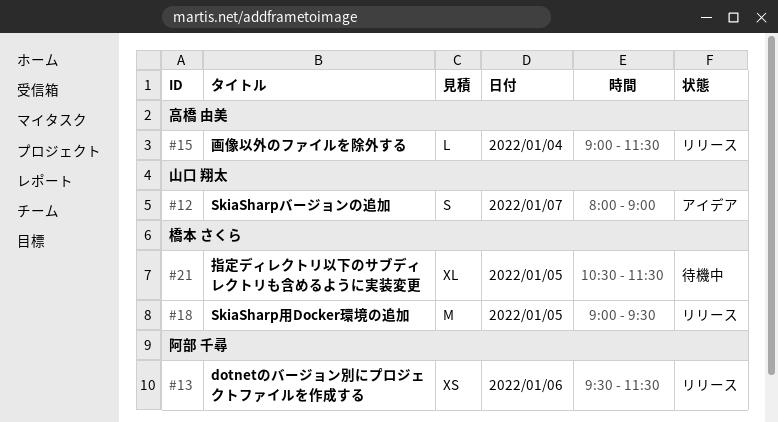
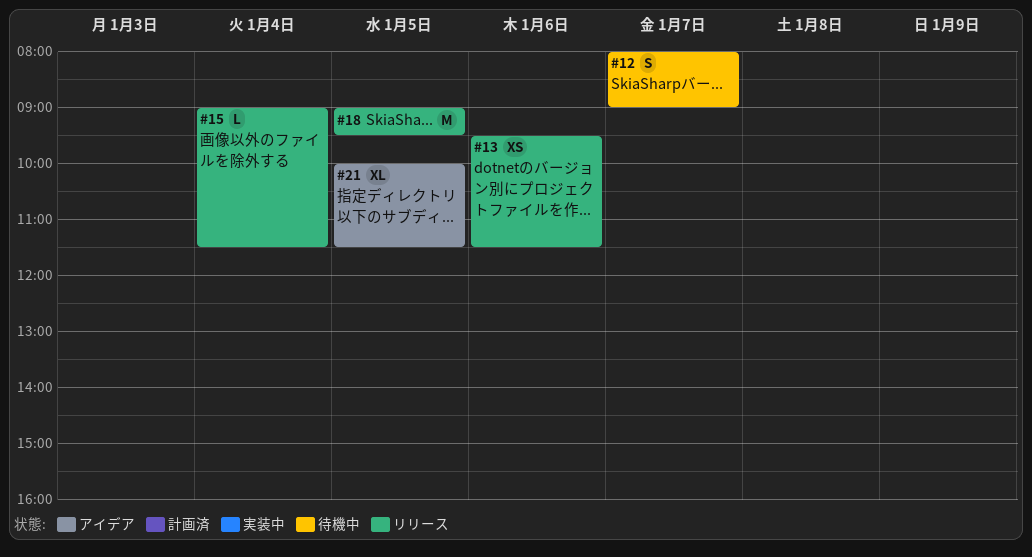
#12, status: アイデア -> 待機中
#21, status: 待機中 -> アイデア
#21, begins: 10:30 -> 10:00

